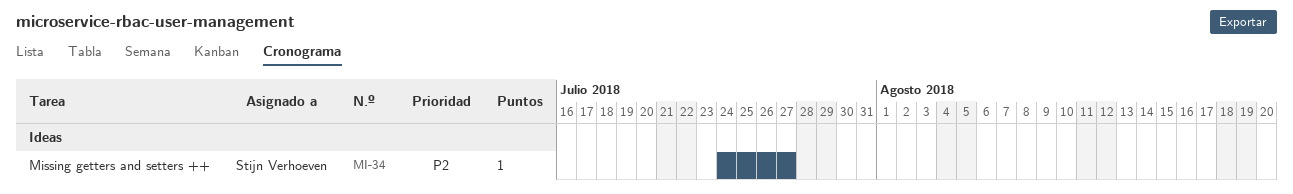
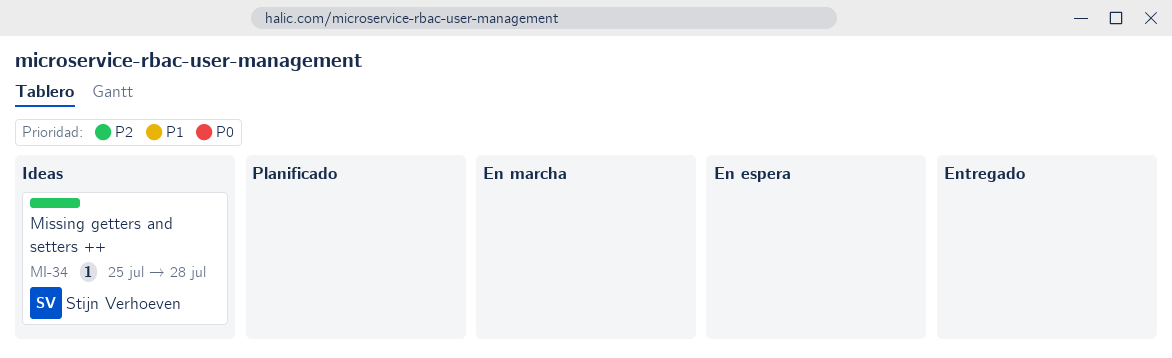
MI-34, start: Jul 24 -> Jul 25
MI-34, due: Jul 27 -> Jul 28

